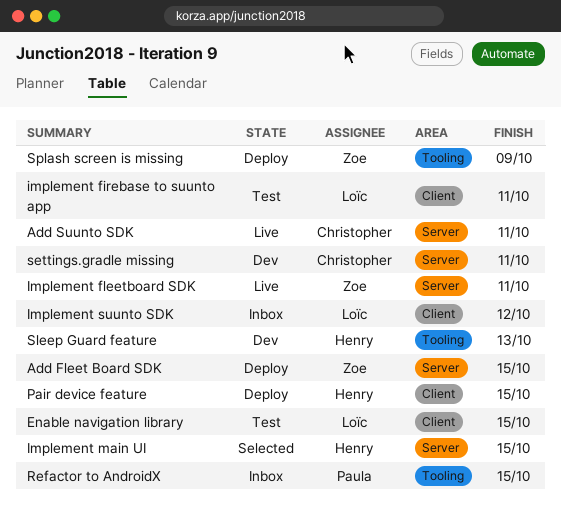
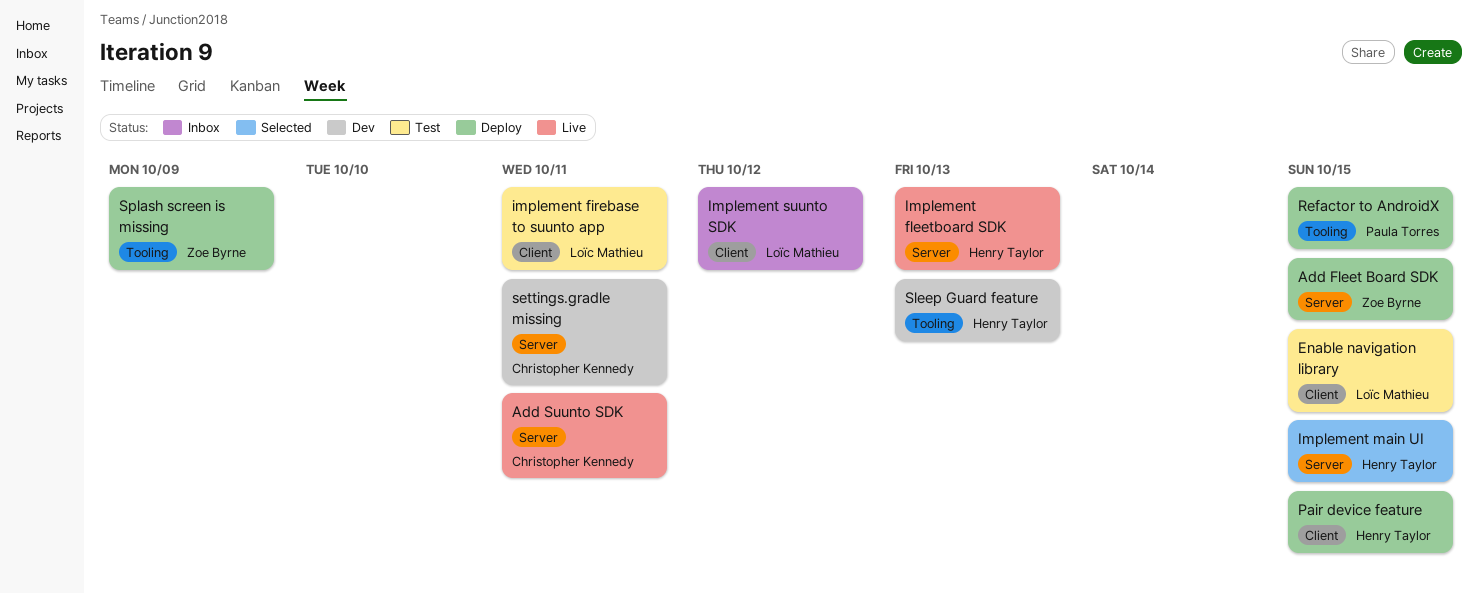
Implement fleetboard SDK, owner: Zoe Byrne -> Henry Taylor
Implement fleetboard SDK, due: Oct 11 -> Oct 13
Refactor to AndroidX, status: Inbox -> Deploy

